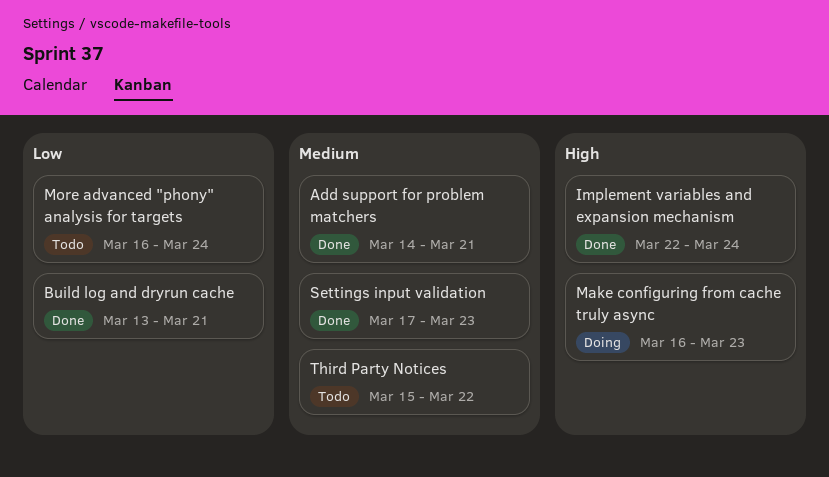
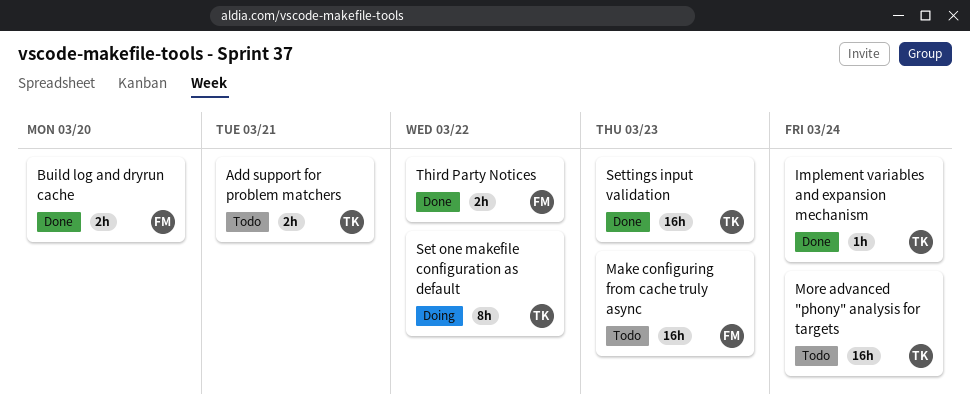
Add support for problem matchers, status: Done -> Todo
Build log and dryrun cache, due: Mar 21 -> Mar 20
Make configuring from cache truly async, status: Doing -> Todo
Set one makefile configuration as default: none -> present
Third Party Notices, status: Todo -> Done

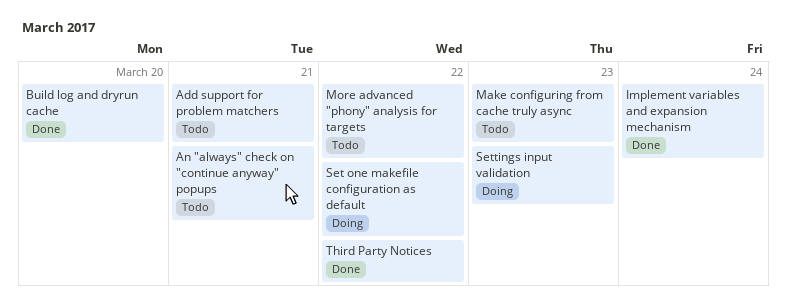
An "always" check on "continue anyway" popups: none -> present
More advanced "phony" analysis for targets, due: Mar 24 -> Mar 22
Settings input validation, status: Done -> Doing

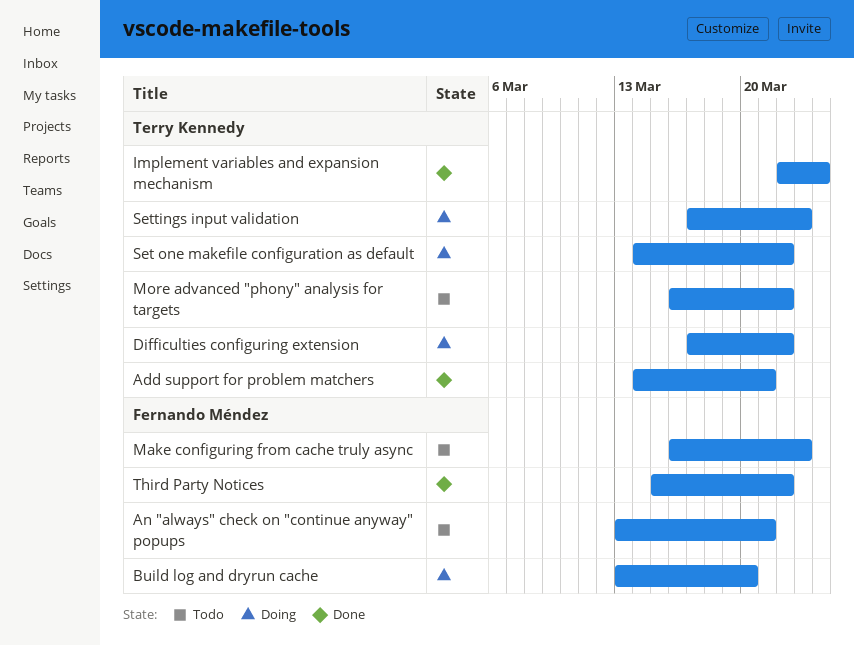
Add support for problem matchers, status: Todo -> Done
Build log and dryrun cache, status: Done -> Doing
Difficulties configuring extension: none -> present

